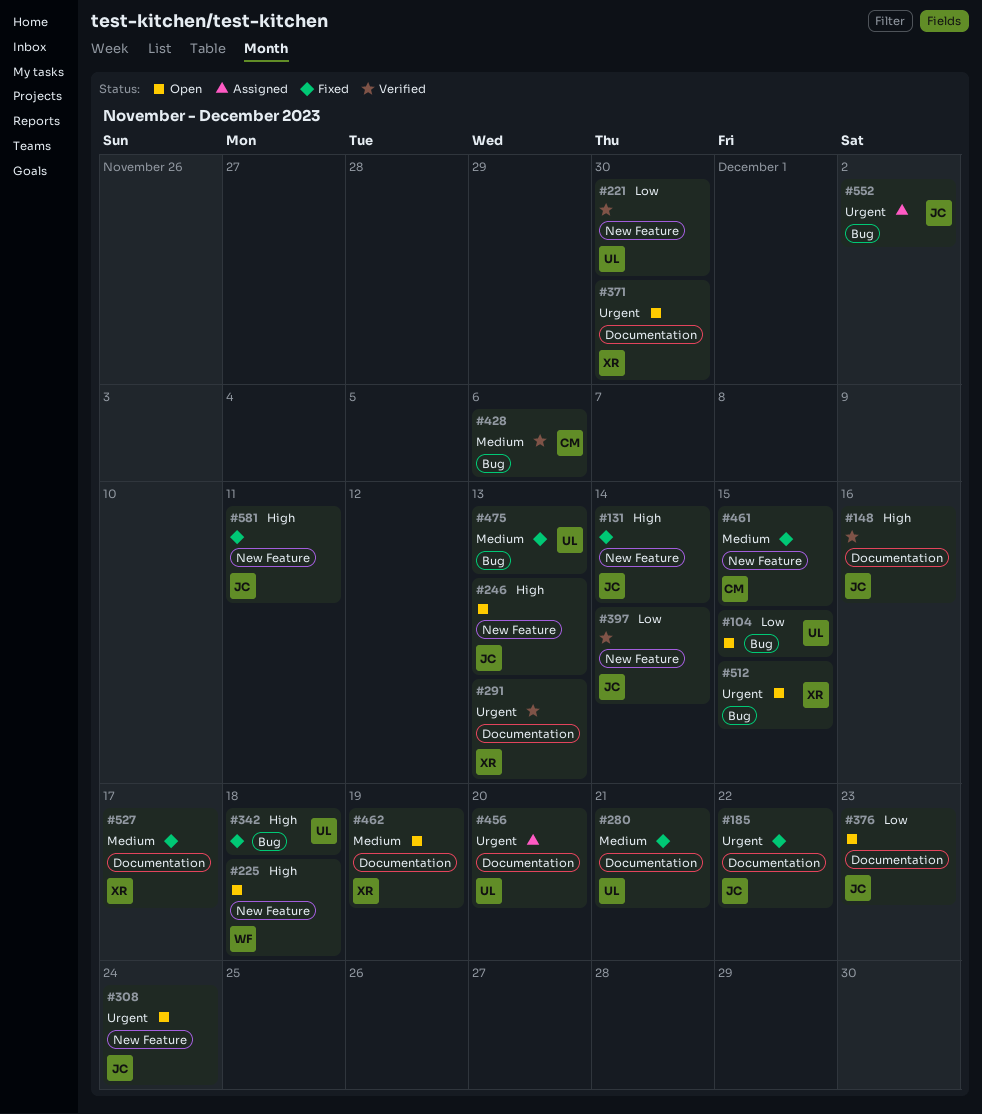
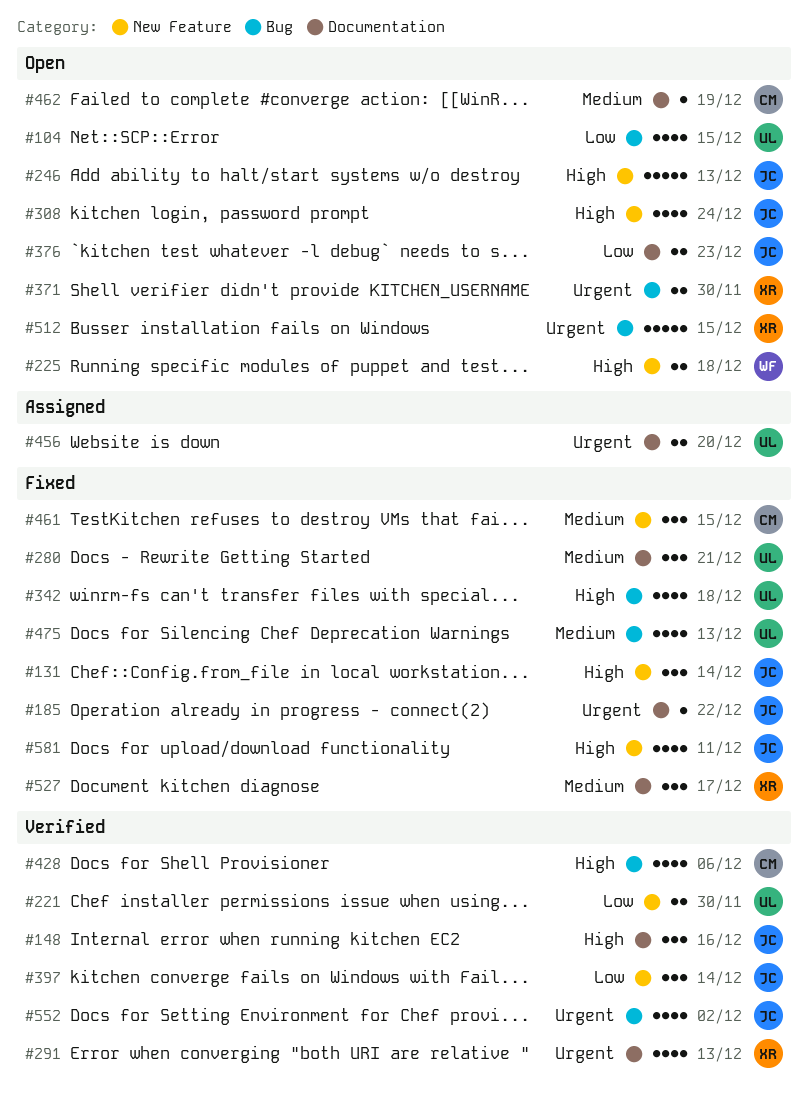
#308, priority: Urgent -> High
#371, label: Documentation -> Bug
#428, priority: Medium -> High
#462, owner: XR -> CM
#552, status: Assigned -> Verified

